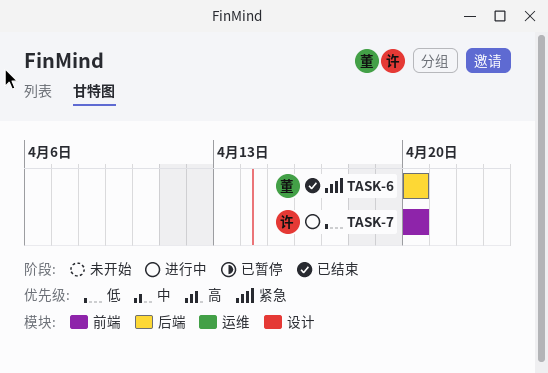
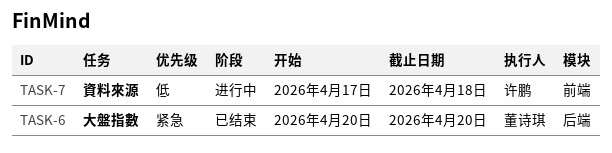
TASK-7, start: Apr 20 -> Apr 17
TASK-7, due: Apr 20 -> Apr 18

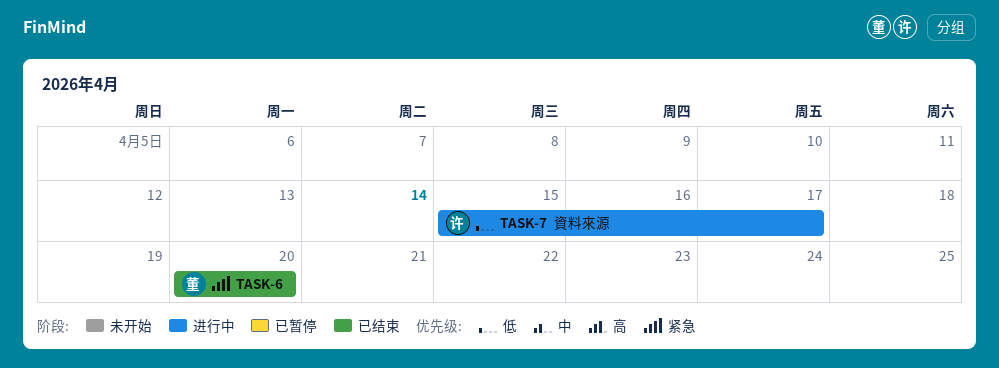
TASK-7, start: Apr 17 -> Apr 15
TASK-7, due: Apr 18 -> Apr 17

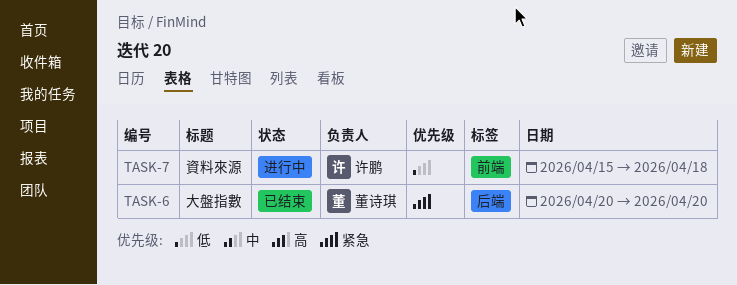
TASK-7, due: Apr 17 -> Apr 18

